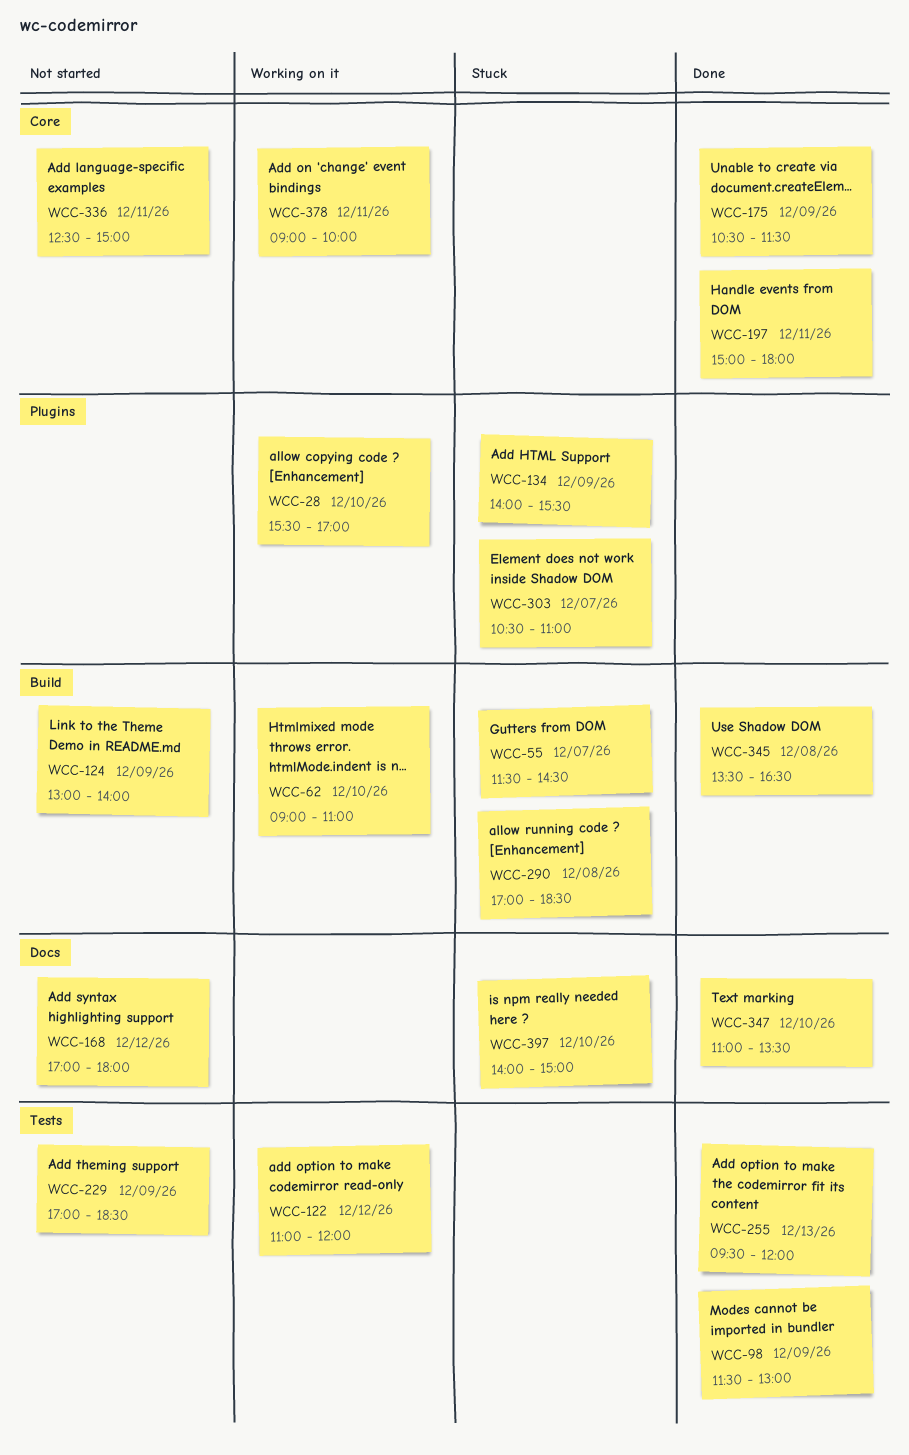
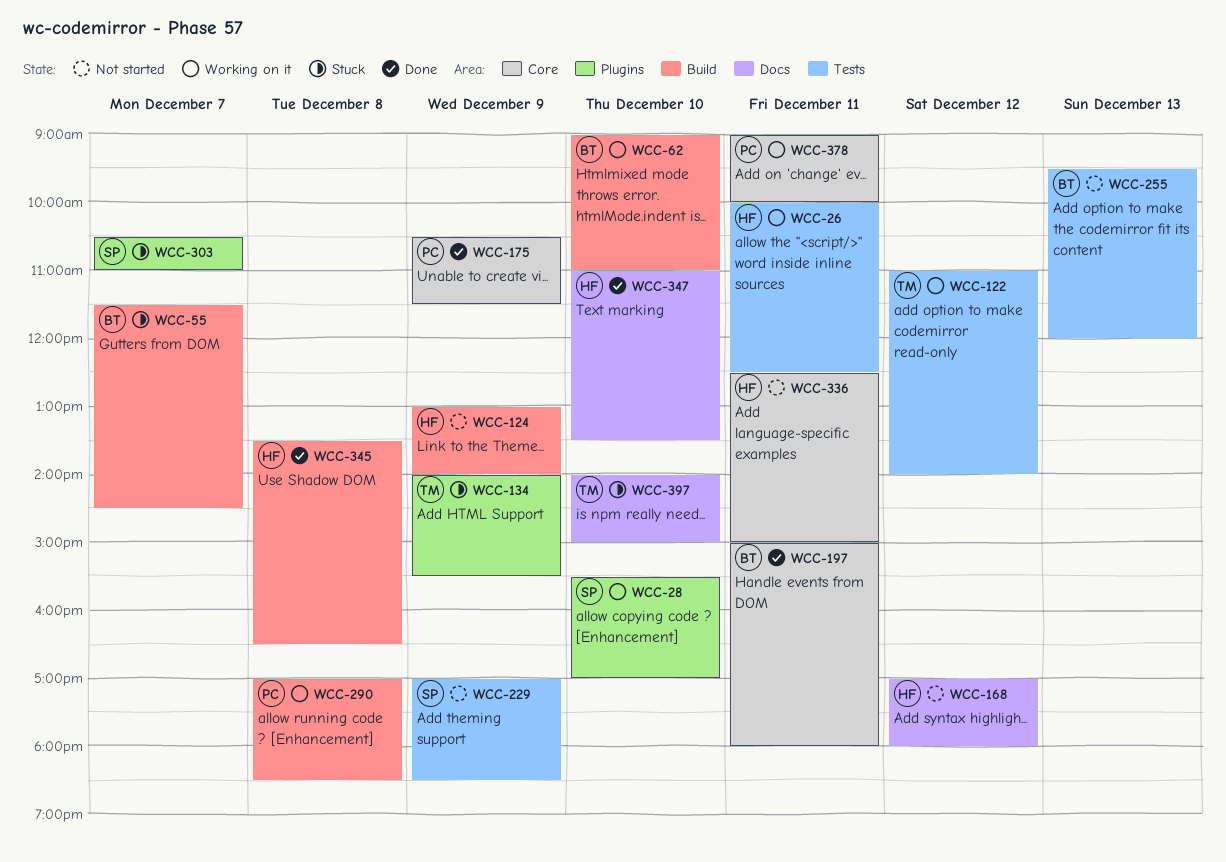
WCC-26: none -> present
WCC-98: present -> none
WCC-122, ends: 12:00 -> 14:00
WCC-255, status: Done -> Not started
WCC-290, status: Stuck -> Working on it

